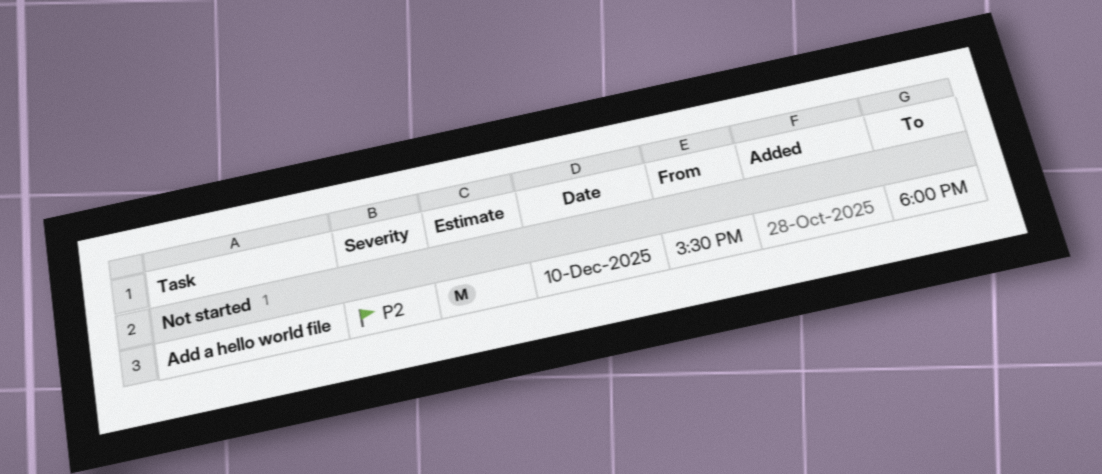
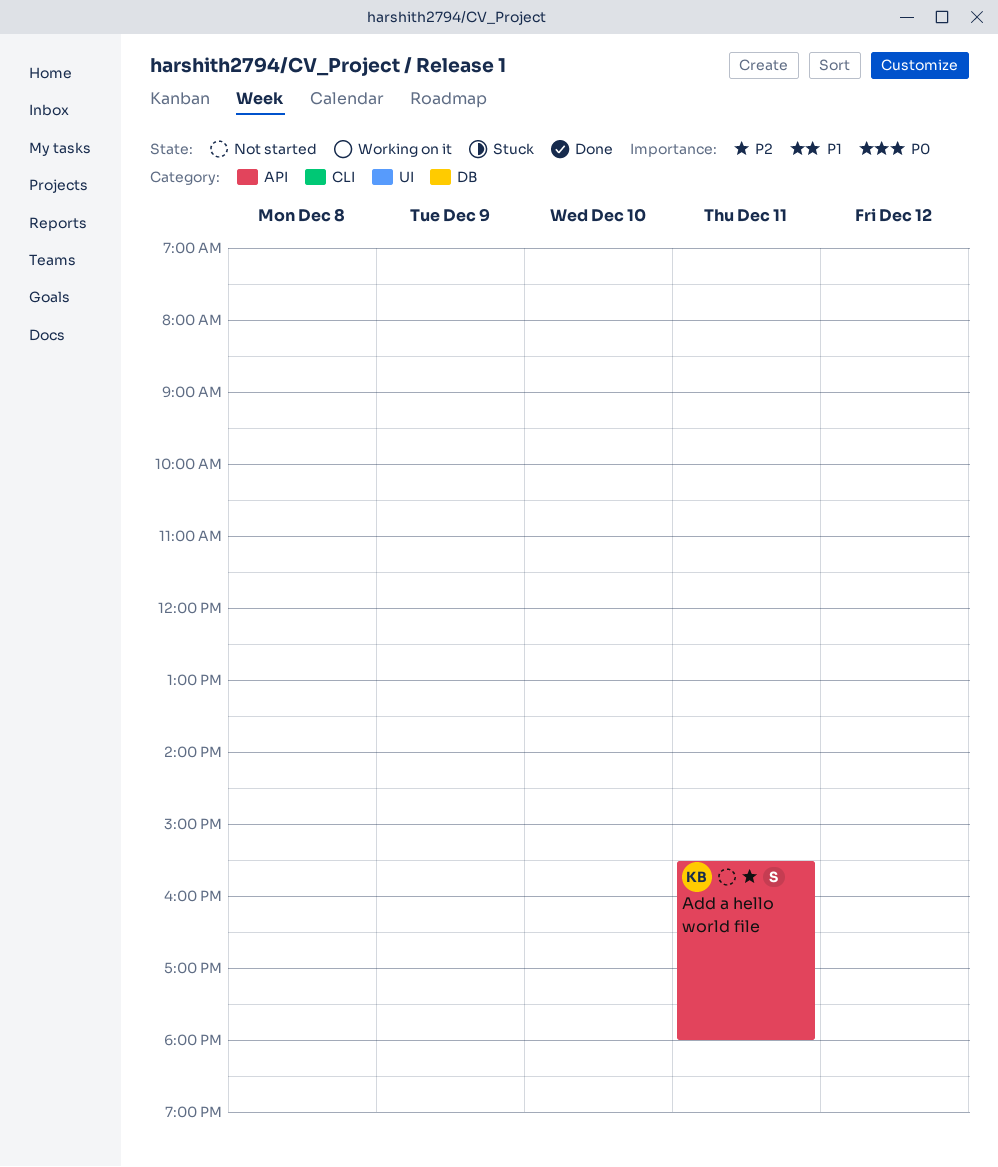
Add a hello world file, estimate: M -> S
Add a hello world file, day: Dec 10 -> Dec 11

